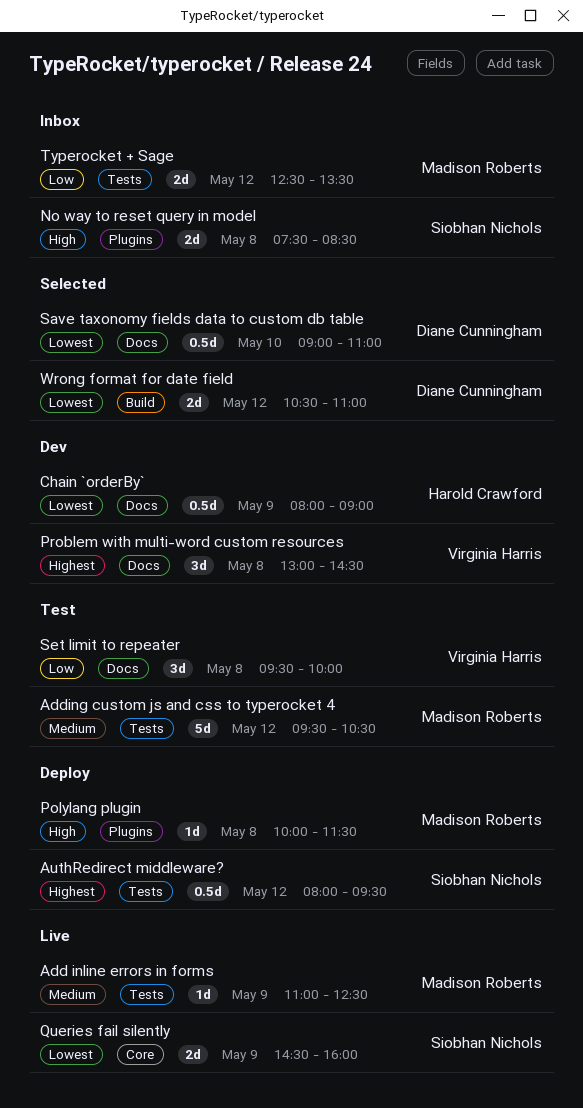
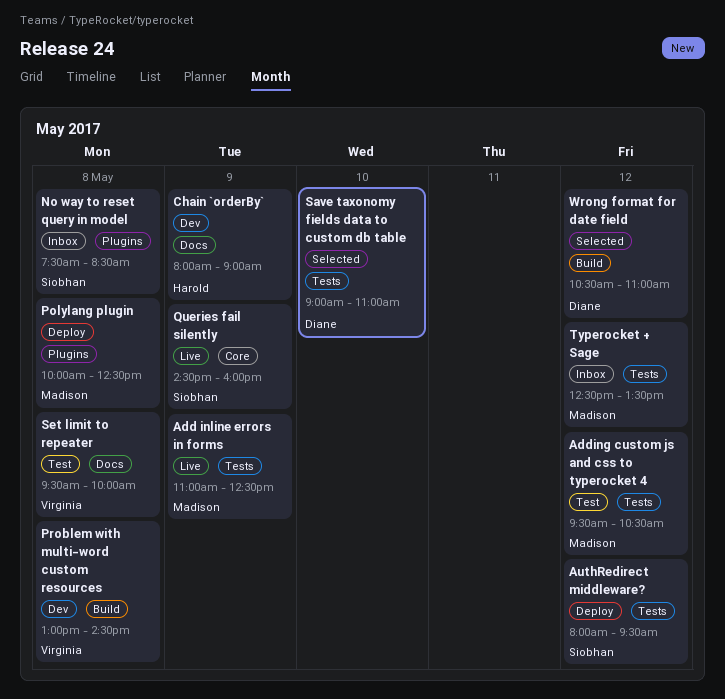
Polylang plugin, ends: 11:30 -> 12:30
Problem with multi-word custom resources, label: Docs -> Build
Save taxonomy fields data to custom db table, label: Docs -> Tests

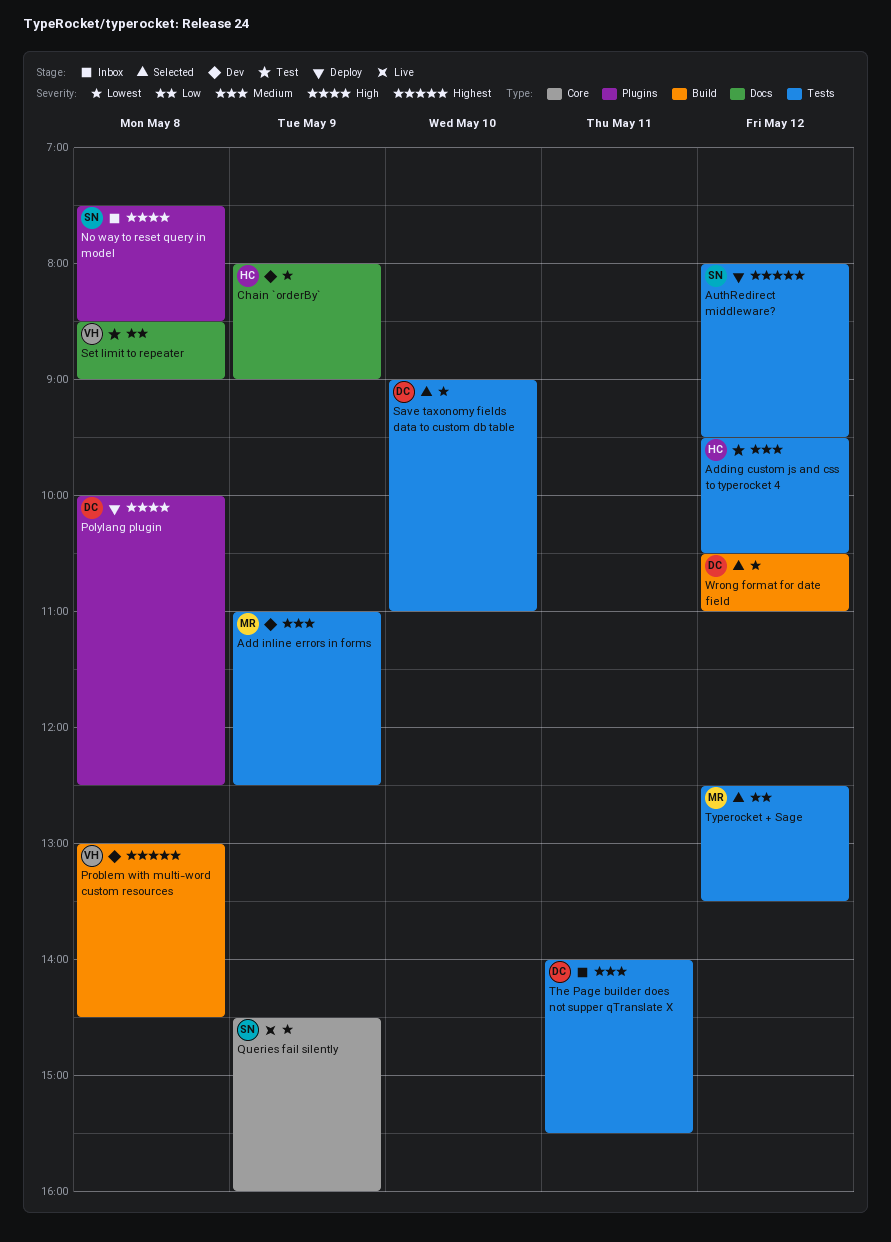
Add inline errors in forms, status: Live -> Dev
Adding custom js and css to typerocket 4, owner: Madison -> Harold
Polylang plugin, owner: Madison -> Diane
Set limit to repeater, begins: 09:30 -> 08:30
Set limit to repeater, ends: 10:00 -> 09:00
The Page builder does not supper qTranslate X: none -> present
Typerocket + Sage, status: Inbox -> Selected

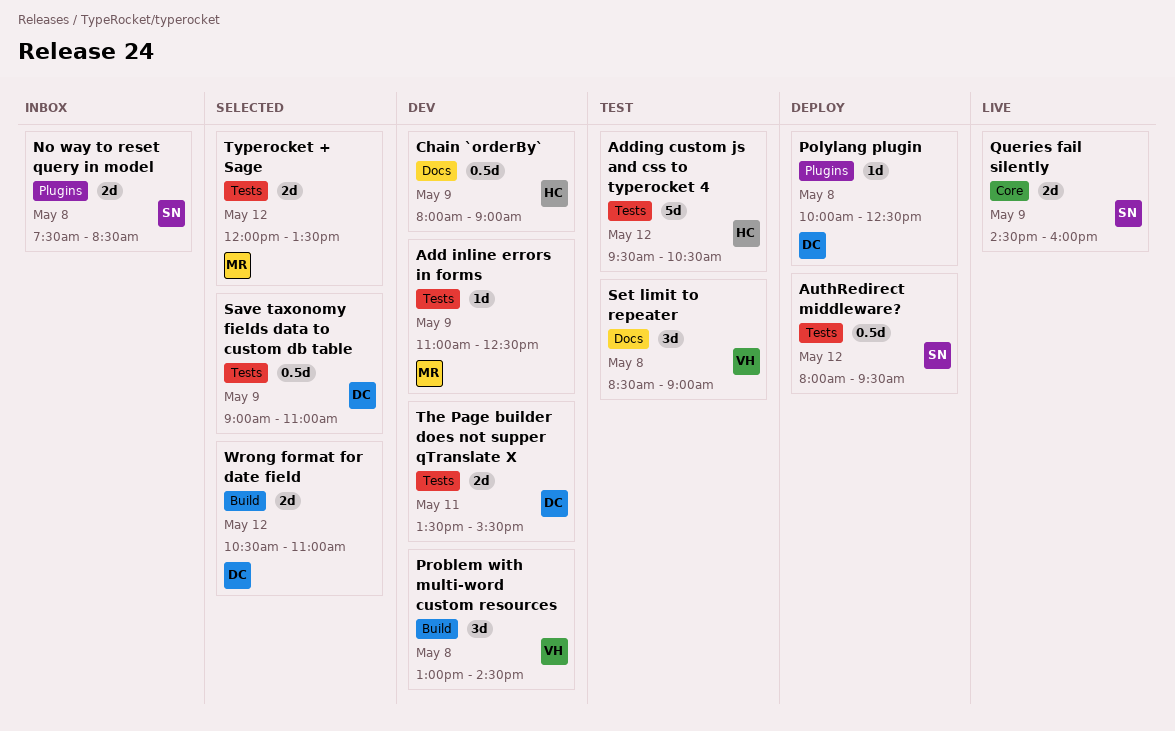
Save taxonomy fields data to custom db table, day: May 10 -> May 9
The Page builder does not supper qTranslate X, status: Inbox -> Dev
The Page builder does not supper qTranslate X, begins: 14:00 -> 13:30
Typerocket + Sage, begins: 12:30 -> 12:00

